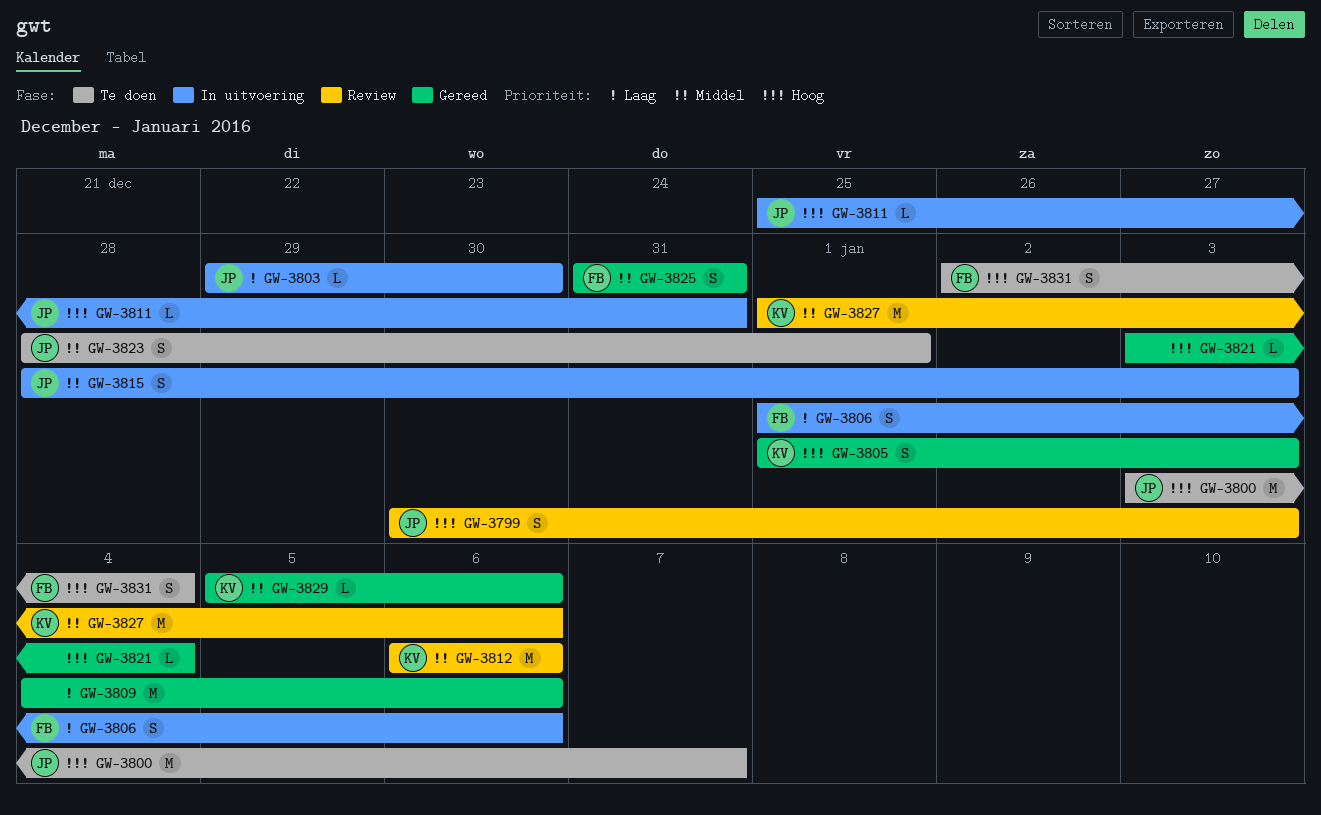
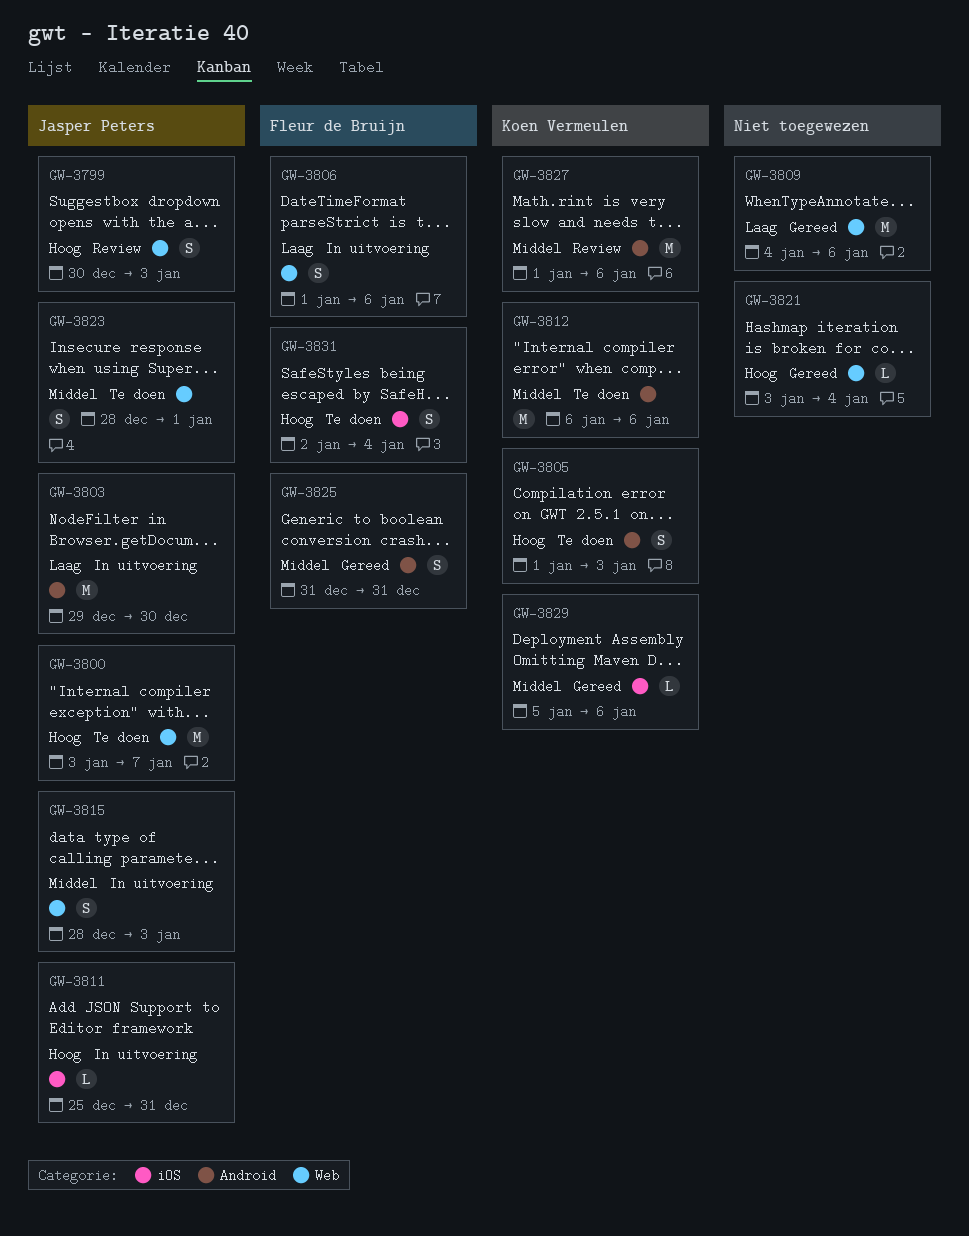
GW-3803, estimate: L -> M
GW-3805, status: Gereed -> Te doen
GW-3812, status: Review -> Te doen

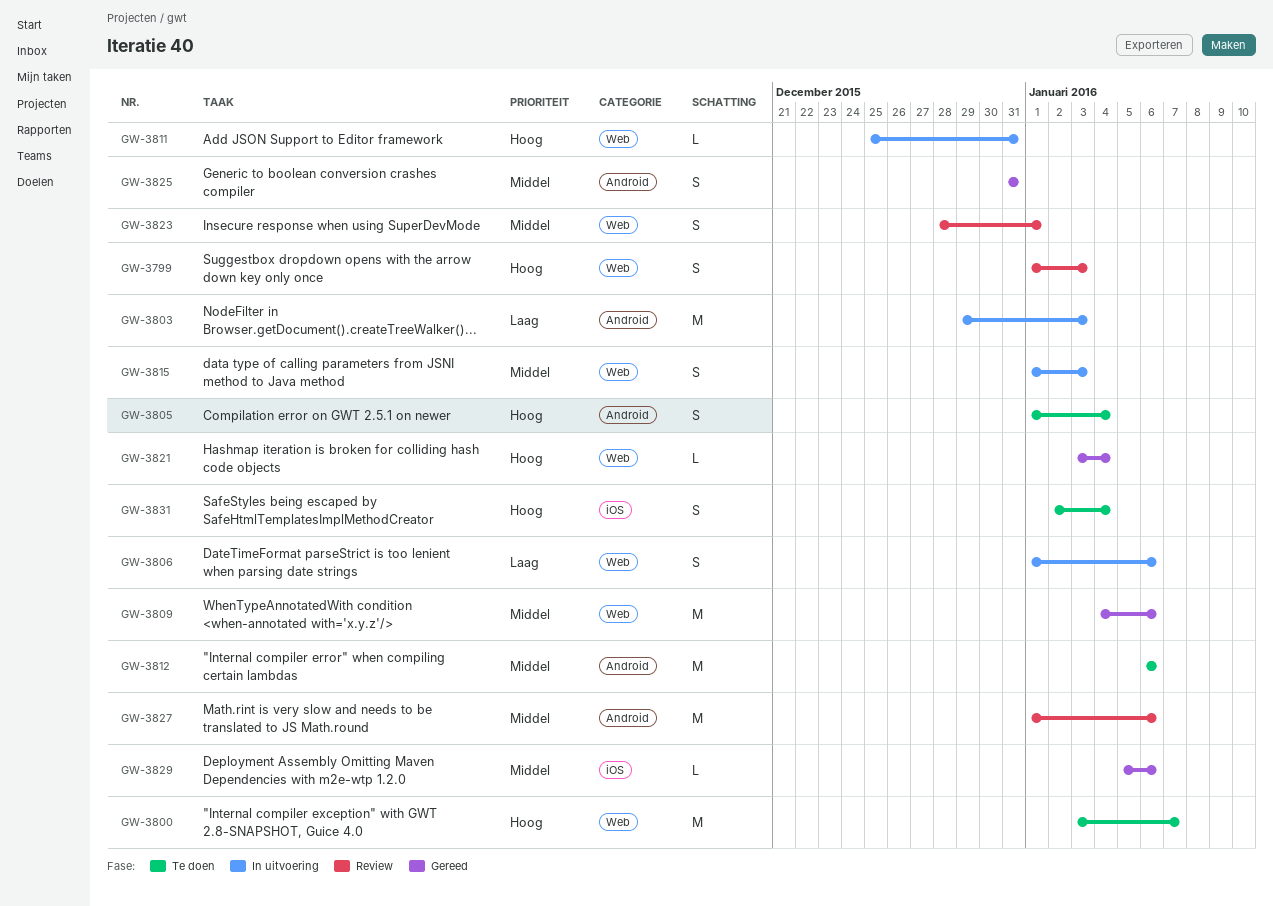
GW-3799, start: Dec 30 -> Jan 1
GW-3803, due: Dec 30 -> Jan 3
GW-3805, due: Jan 3 -> Jan 4
GW-3809, priority: Laag -> Middel
GW-3811, label: iOS -> Web
GW-3815, start: Dec 28 -> Jan 1
GW-3823, status: Te doen -> Review

